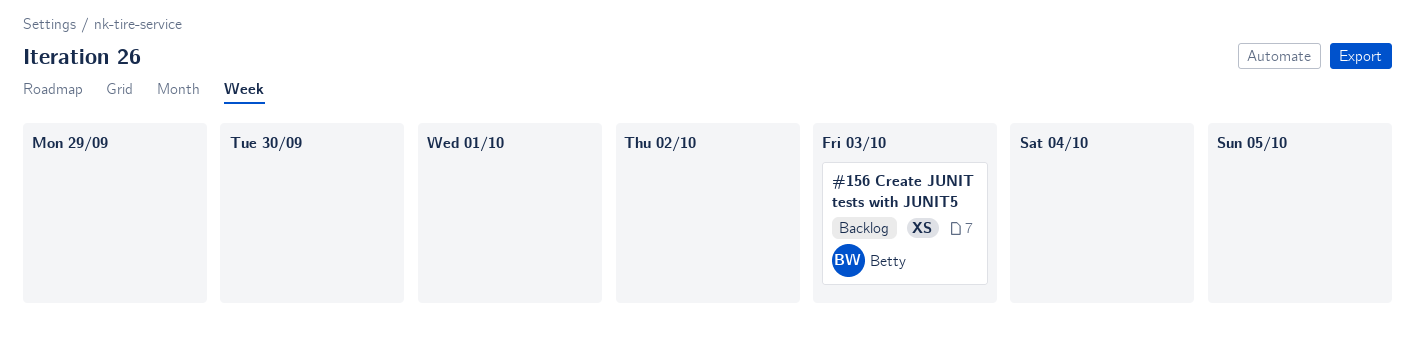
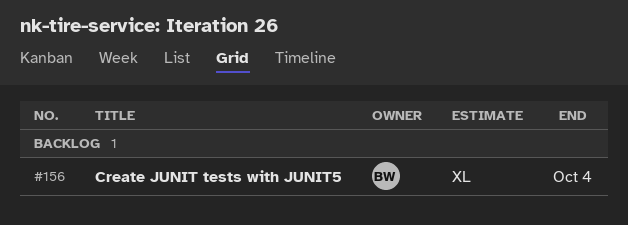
#156, estimate: XS -> XL
#156, due: Oct 3 -> Oct 4

